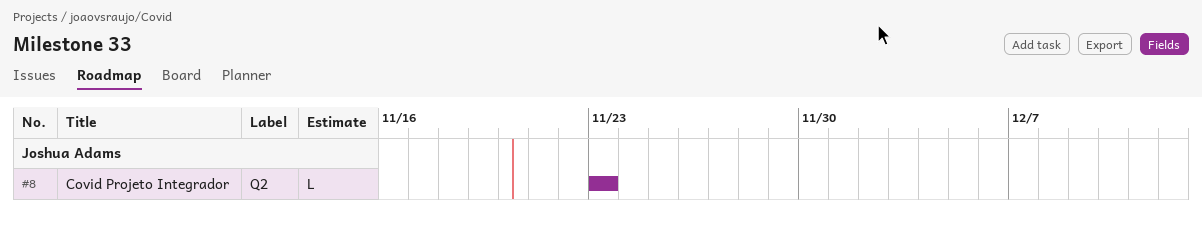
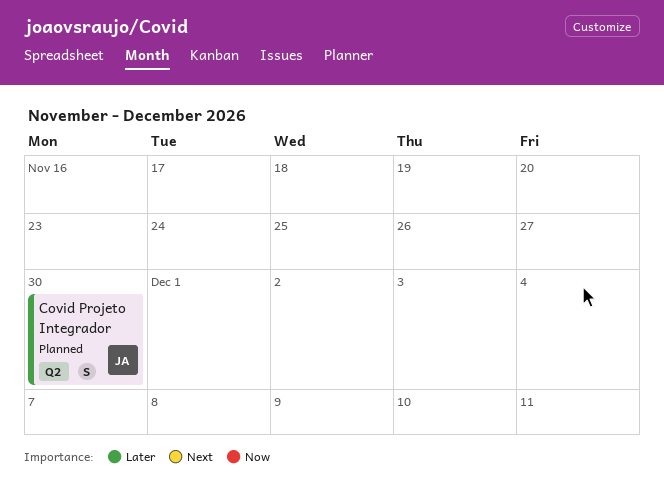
Covid Projeto Integrador, estimate: L -> S
Covid Projeto Integrador, due: Nov 23 -> Nov 30

